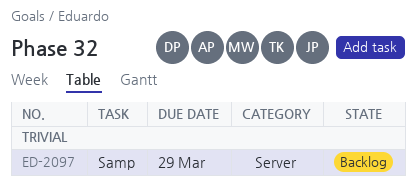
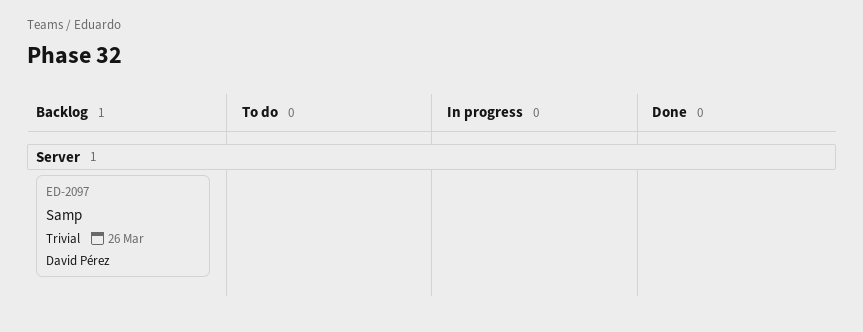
ED-2097, due: Mar 29 -> Mar 26

